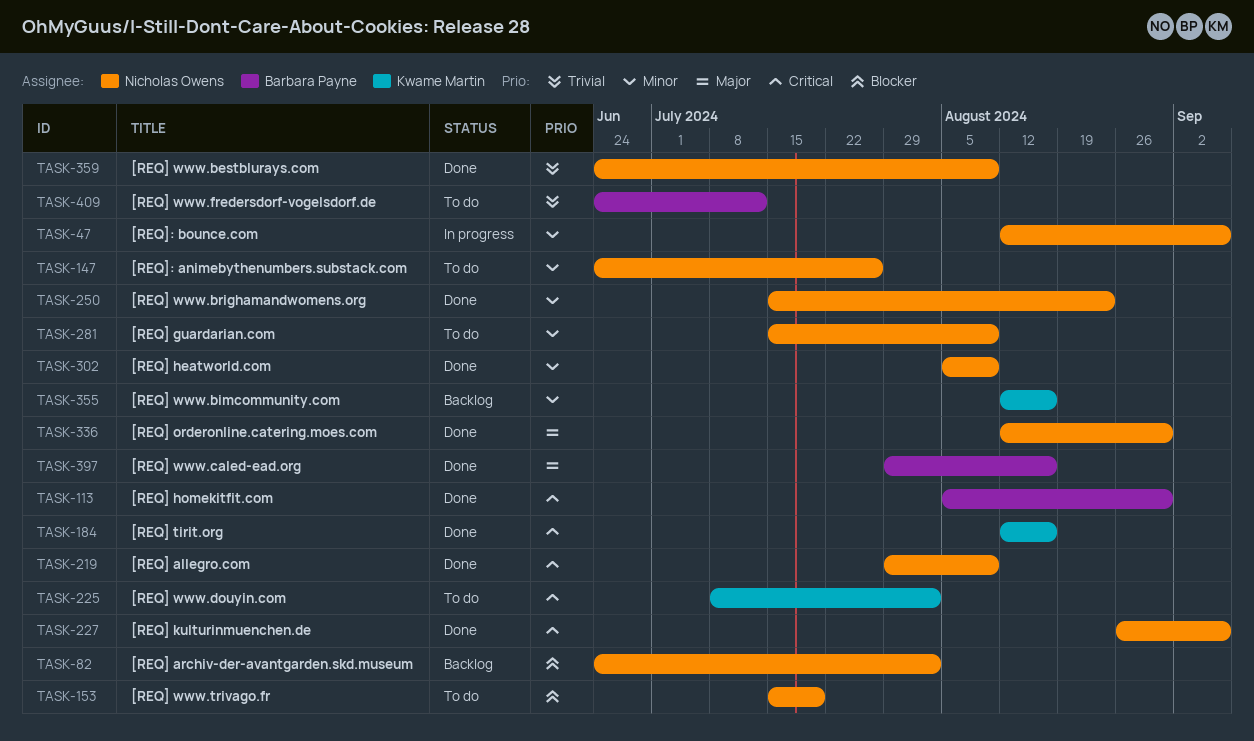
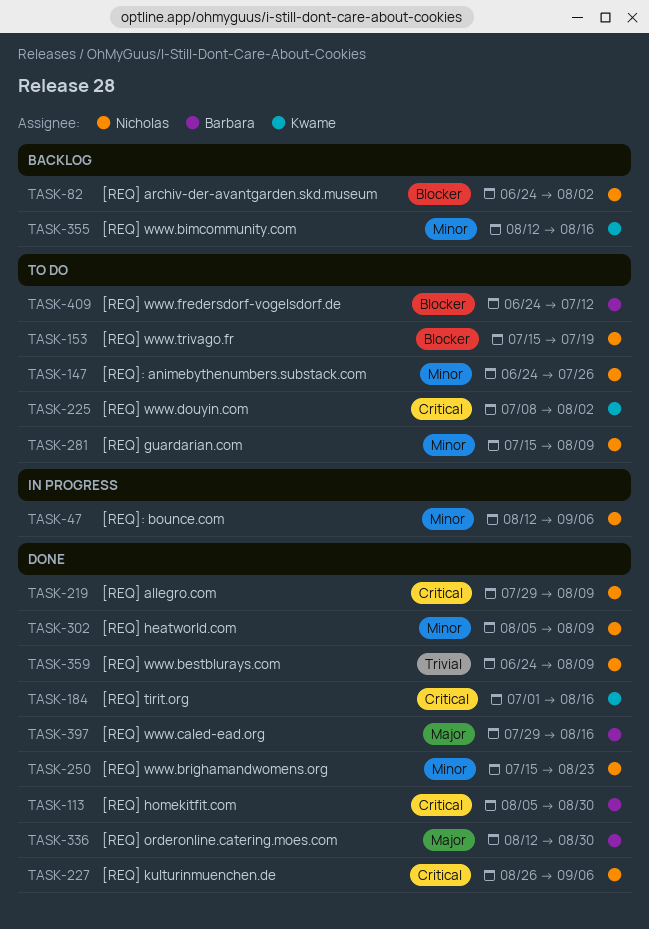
TASK-184, start: Aug 12 -> Jul 1
TASK-336, owner: Nicholas Owens -> Barbara Payne
TASK-409, priority: Trivial -> Blocker

